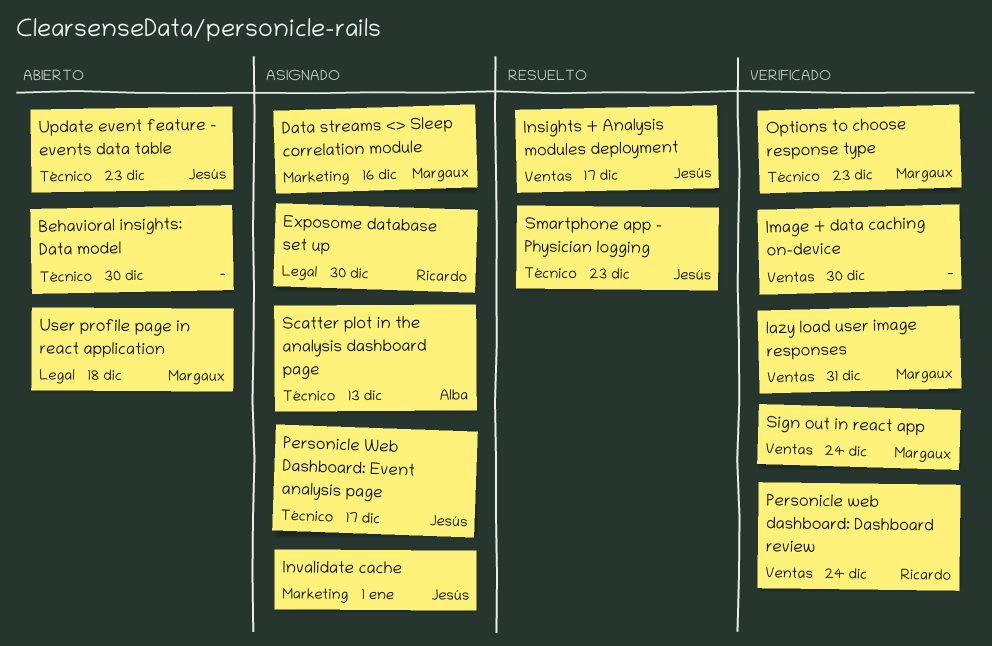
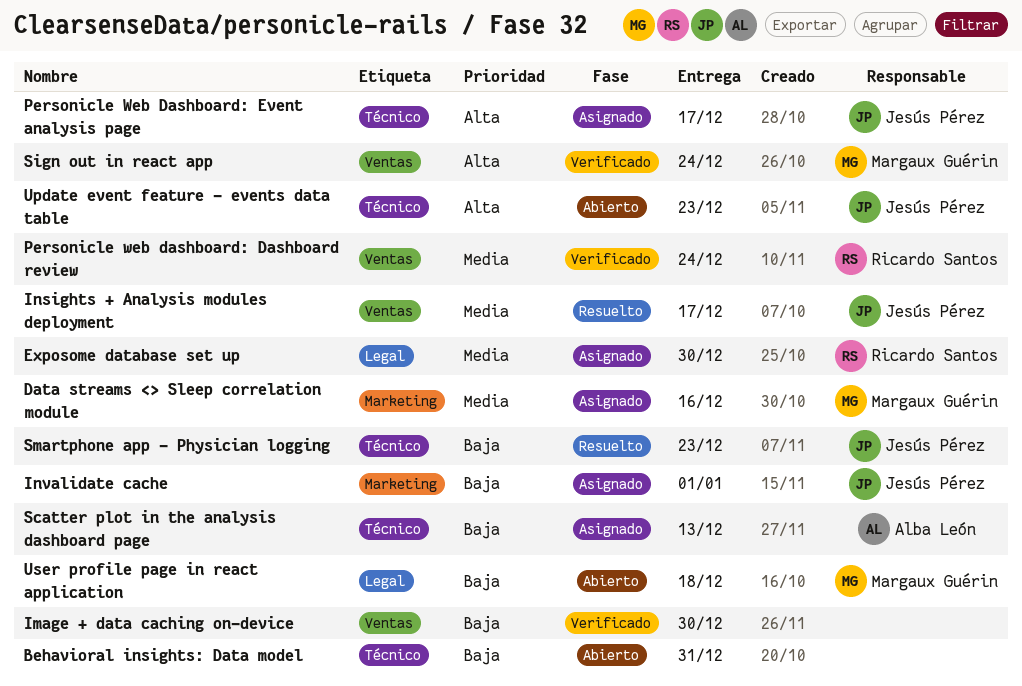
Behavioral insights: Data model, due: Dec 30 -> Dec 31
lazy load user image responses: present -> none
Options to choose response type: present -> none

